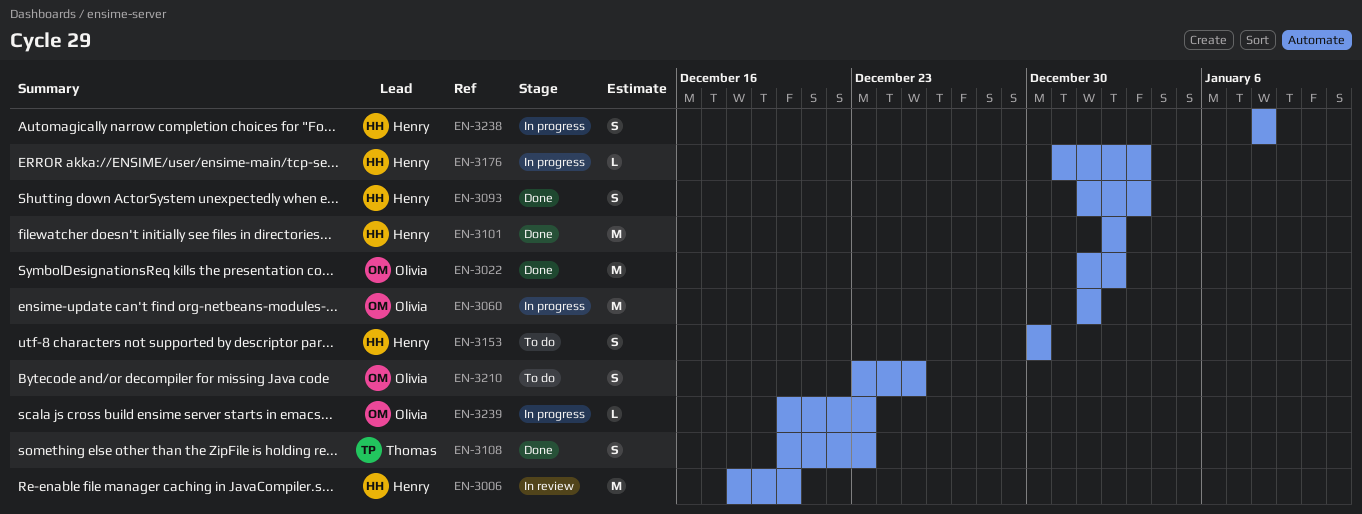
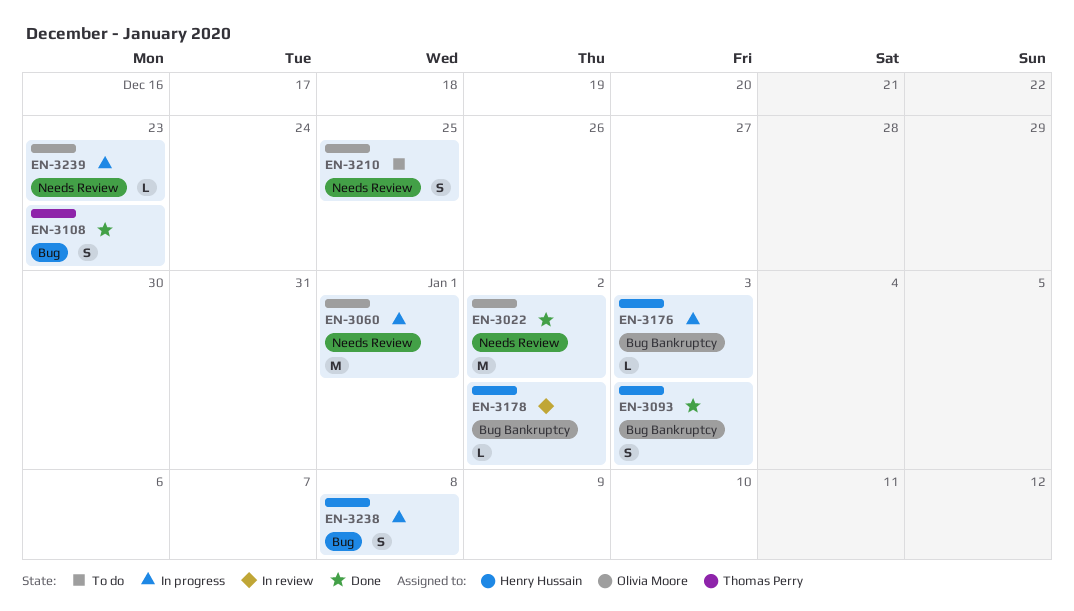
EN-3006: present -> none
EN-3101: present -> none
EN-3153: present -> none
EN-3178: none -> present

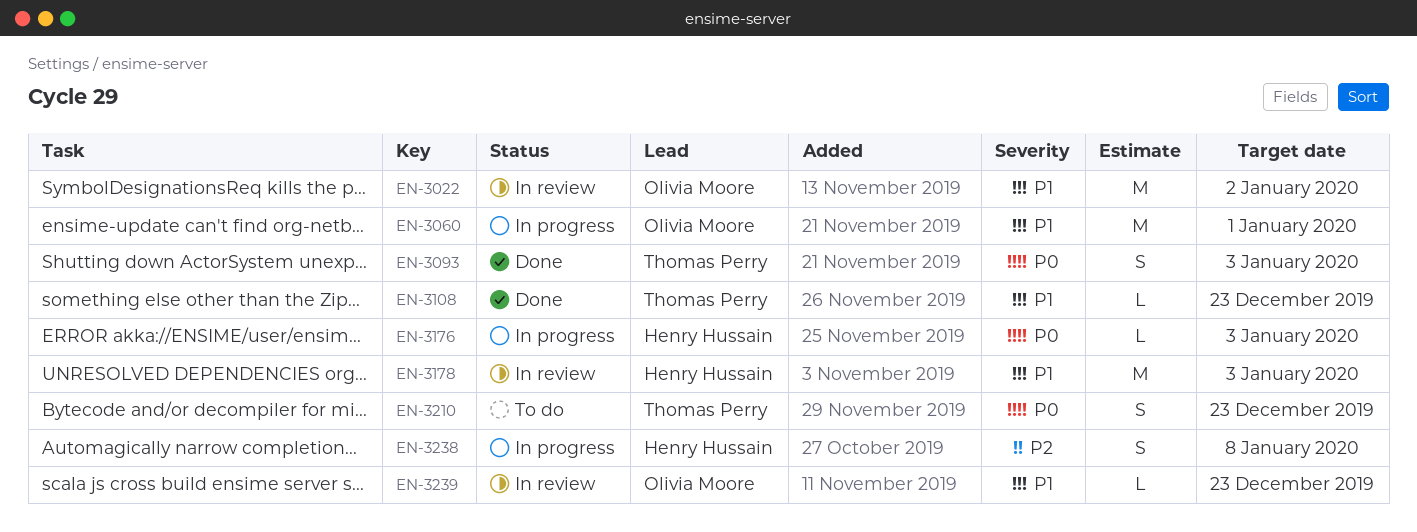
EN-3022, status: Done -> In review
EN-3093, owner: Henry Hussain -> Thomas Perry
EN-3108, estimate: S -> L
EN-3178, estimate: L -> M
EN-3178, due: Jan 2 -> Jan 3
EN-3210, owner: Olivia Moore -> Thomas Perry
EN-3210, due: Dec 25 -> Dec 23
EN-3239, status: In progress -> In review

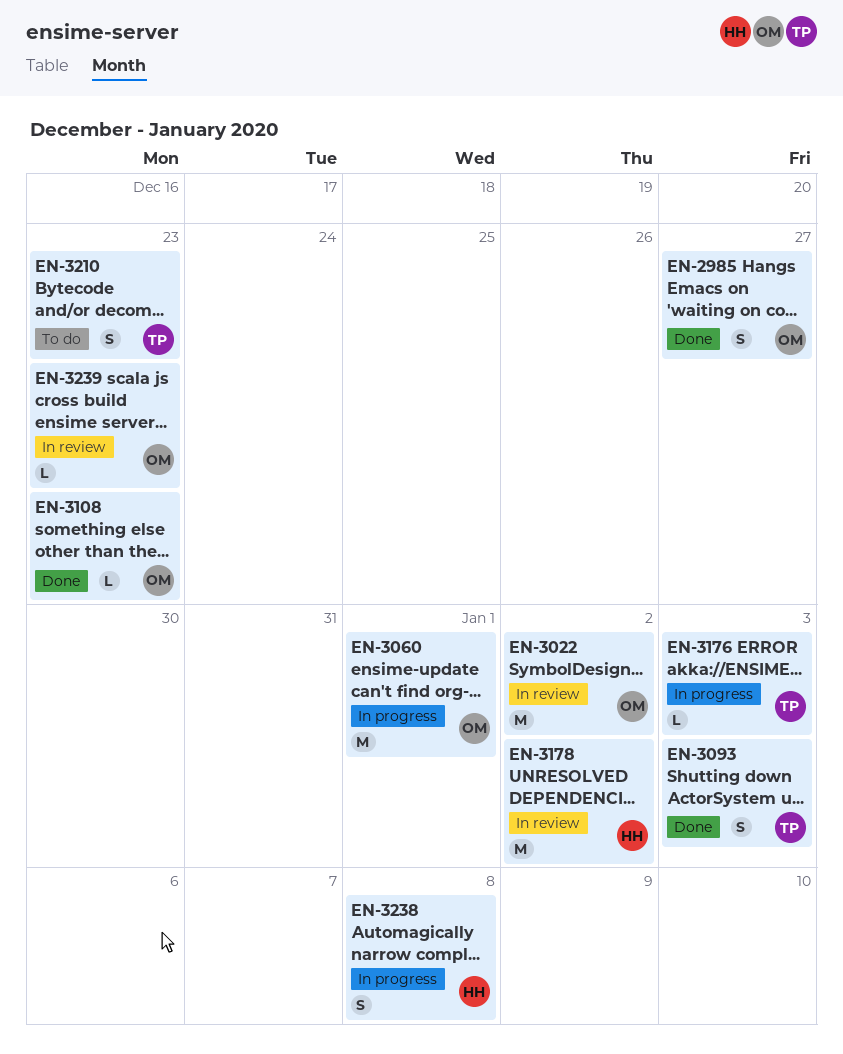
EN-2985: none -> present
EN-3108, owner: Thomas Perry -> Olivia Moore
EN-3176, owner: Henry Hussain -> Thomas Perry
EN-3178, due: Jan 3 -> Jan 2

